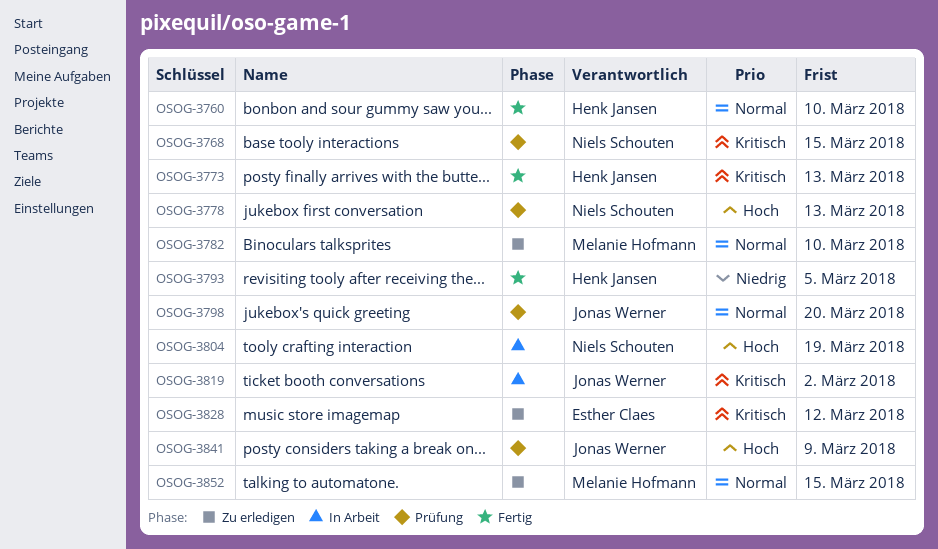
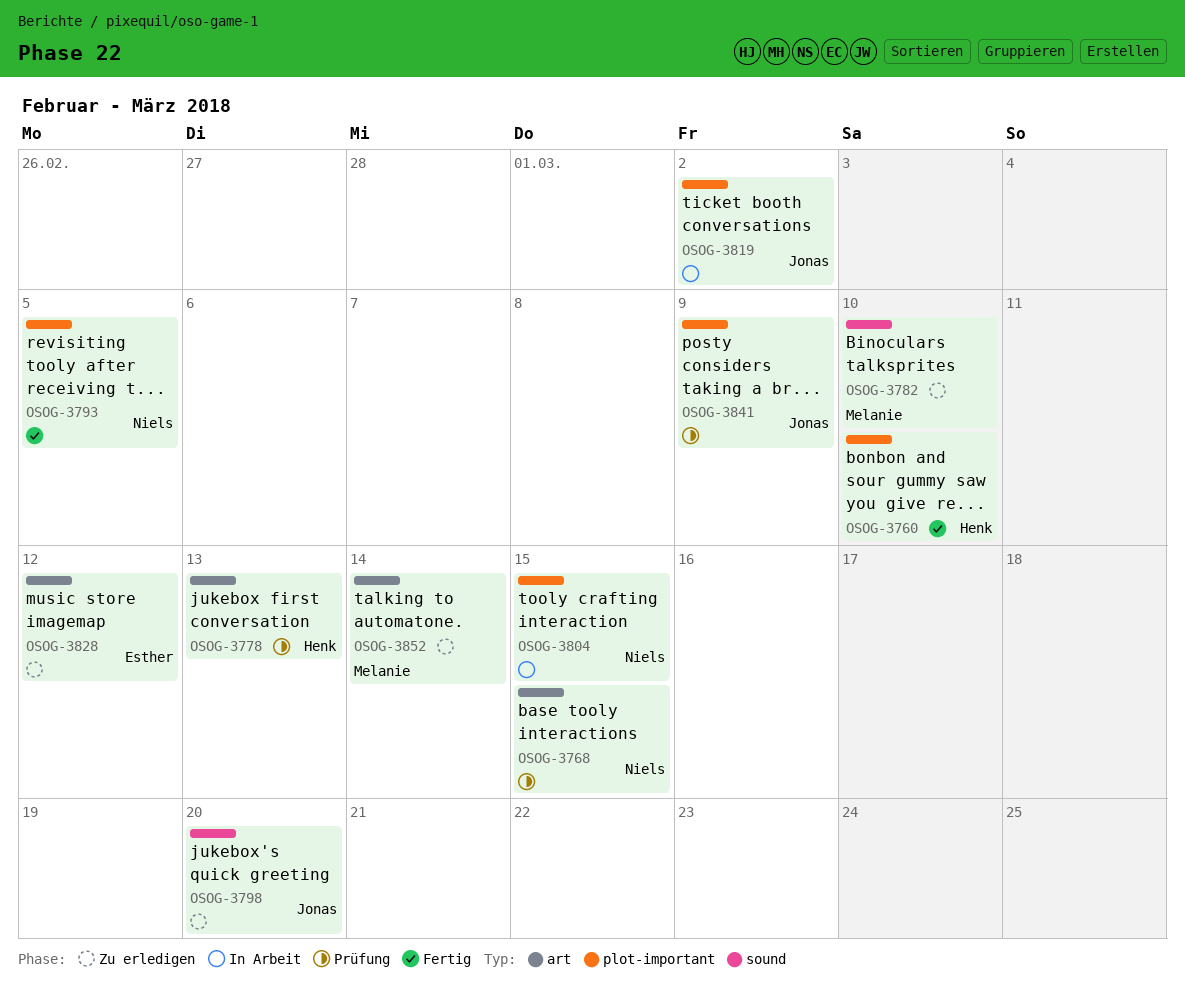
OSOG-3773: present -> none
OSOG-3778, owner: Niels Schouten -> Henk Jansen
OSOG-3793, owner: Henk Jansen -> Niels Schouten
OSOG-3798, status: Prüfung -> Zu erledigen
OSOG-3804, due: Mar 19 -> Mar 15
OSOG-3852, due: Mar 15 -> Mar 14

